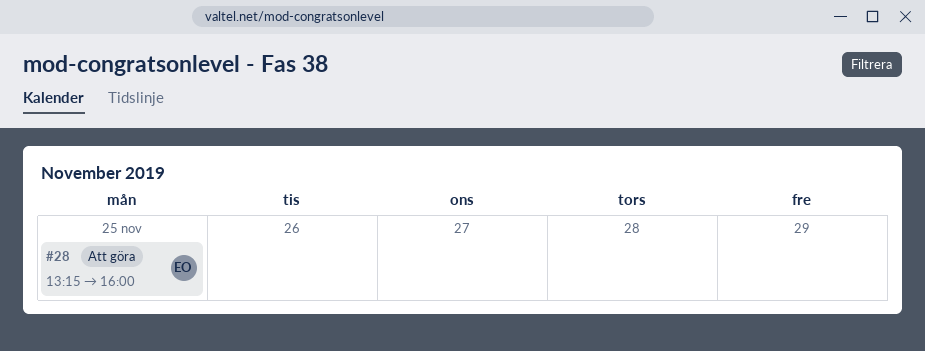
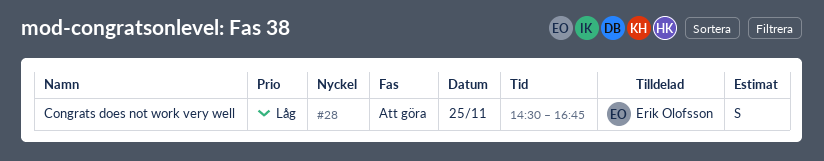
#28, begins: 13:15 -> 14:30
#28, ends: 16:00 -> 16:45

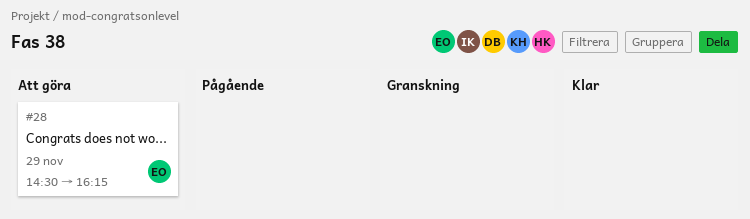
#28, day: Nov 25 -> Nov 29
#28, ends: 16:45 -> 16:15

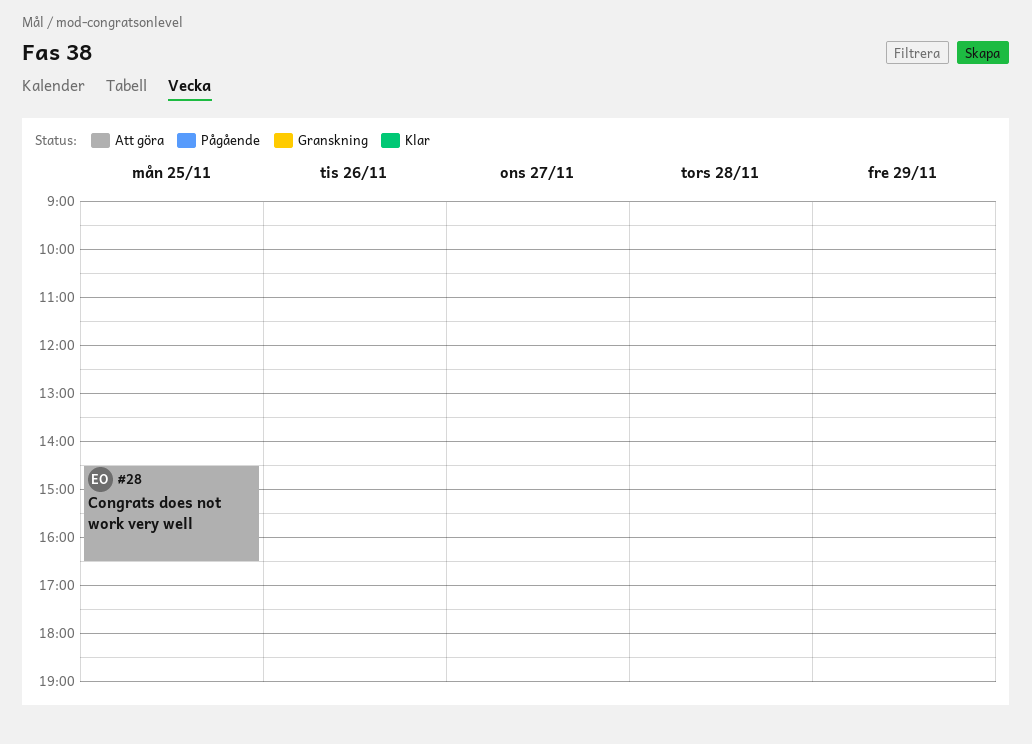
#28, day: Nov 29 -> Nov 25
#28, ends: 16:15 -> 16:30

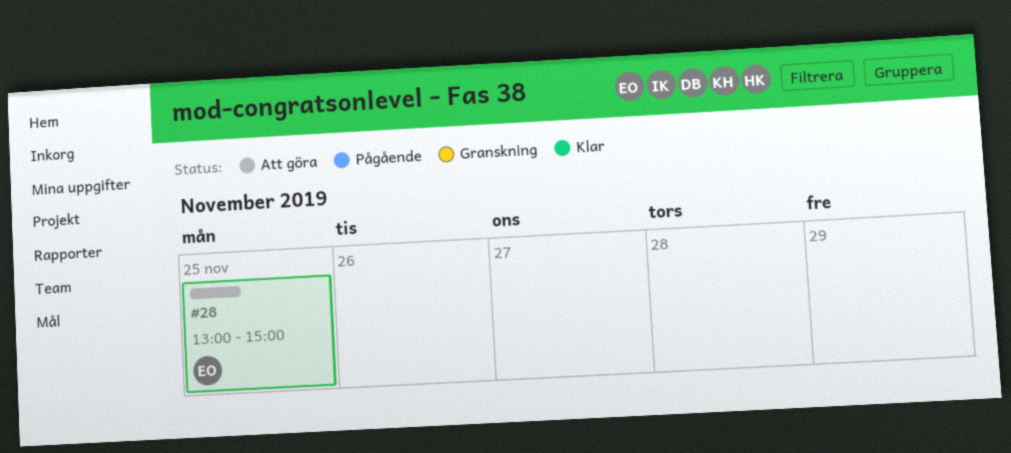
#28, begins: 14:30 -> 13:00
#28, ends: 16:30 -> 15:00

